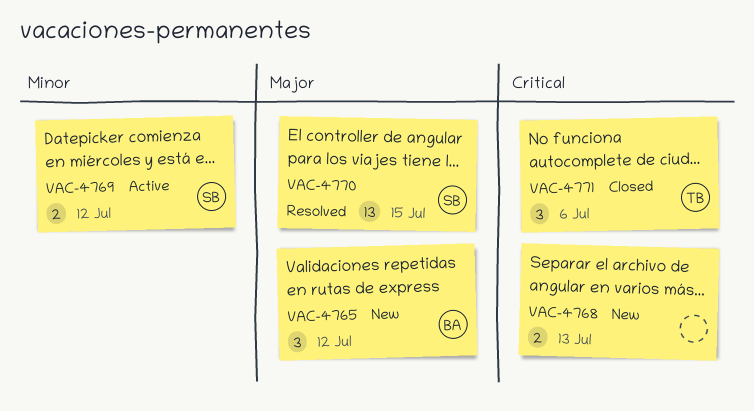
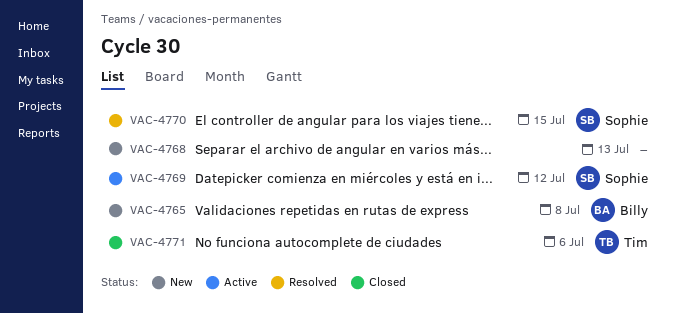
VAC-4765, due: Jul 12 -> Jul 8

